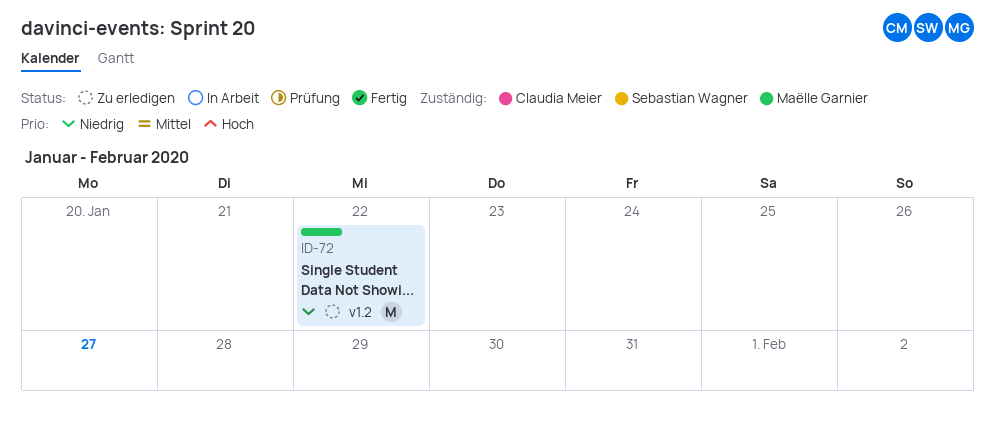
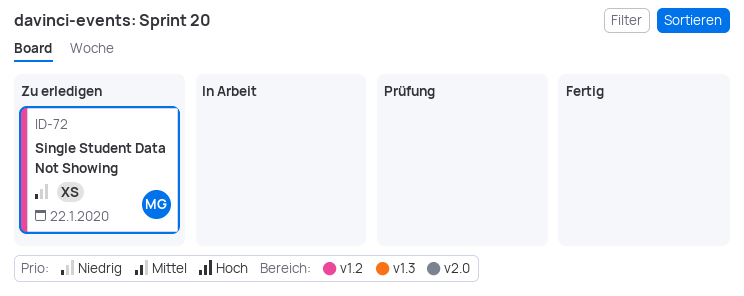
ID-72, estimate: M -> XS

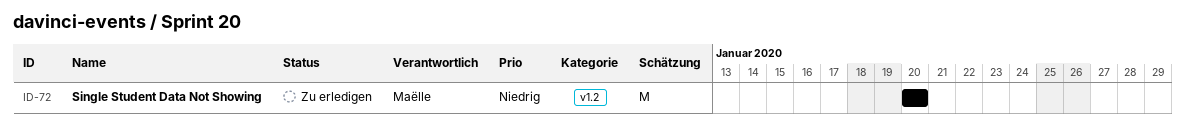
ID-72, estimate: XS -> M
ID-72, due: Jan 22 -> Jan 20

